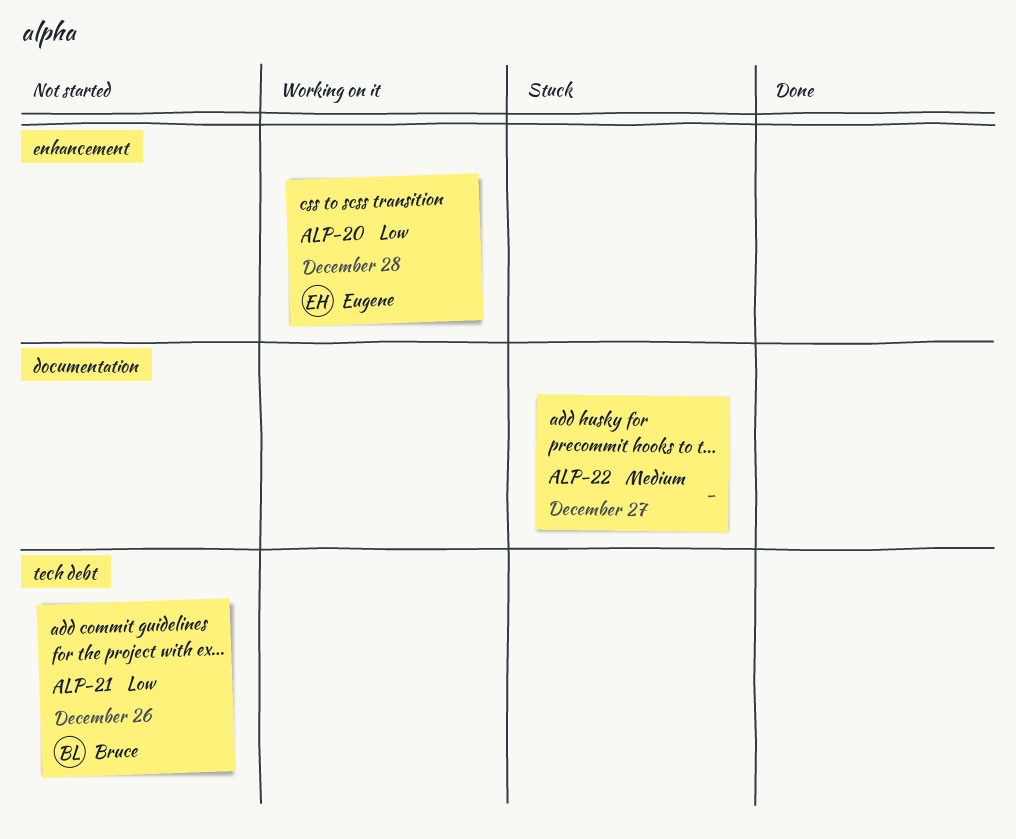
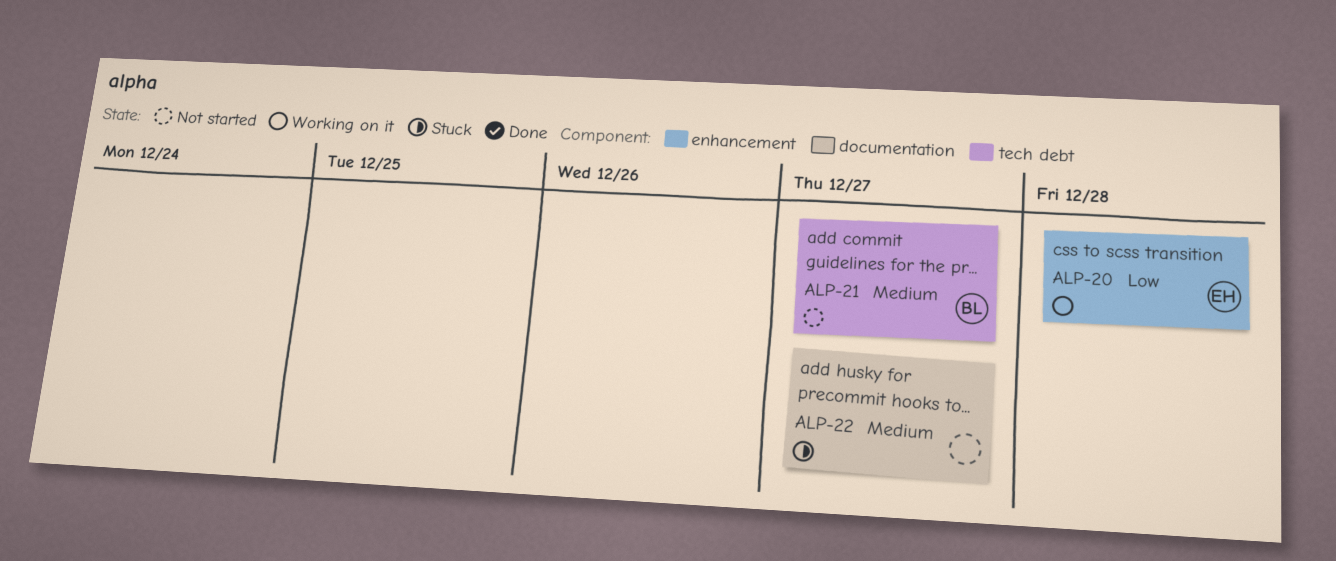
ALP-21, priority: Low -> Medium
ALP-21, due: Dec 26 -> Dec 27

